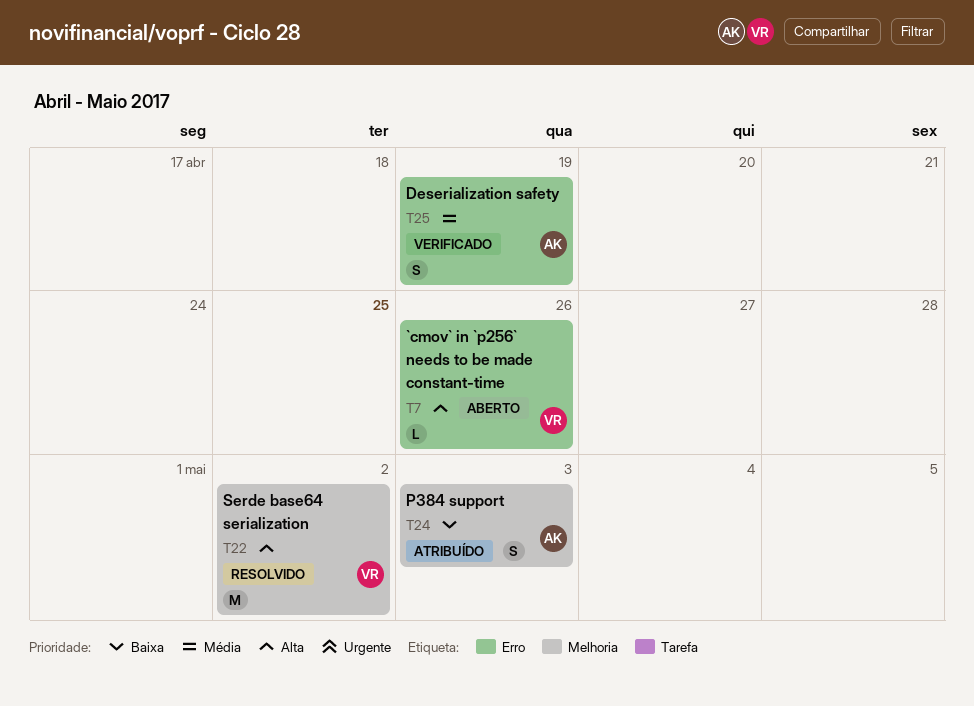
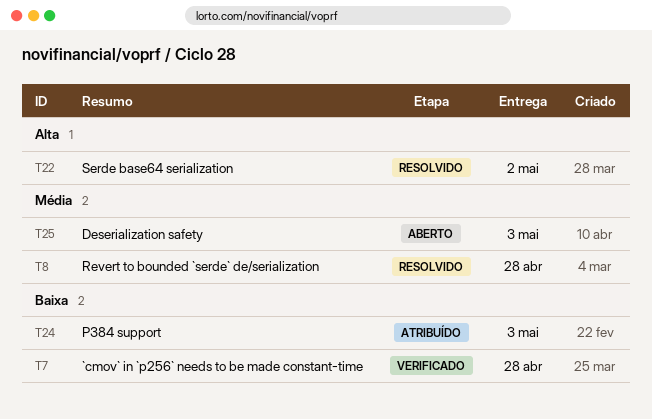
T7, status: Aberto -> Verificado
T7, priority: Alta -> Baixa
T7, due: Apr 26 -> Apr 28
T8: none -> present
T25, status: Verificado -> Aberto
T25, due: Apr 19 -> May 3

